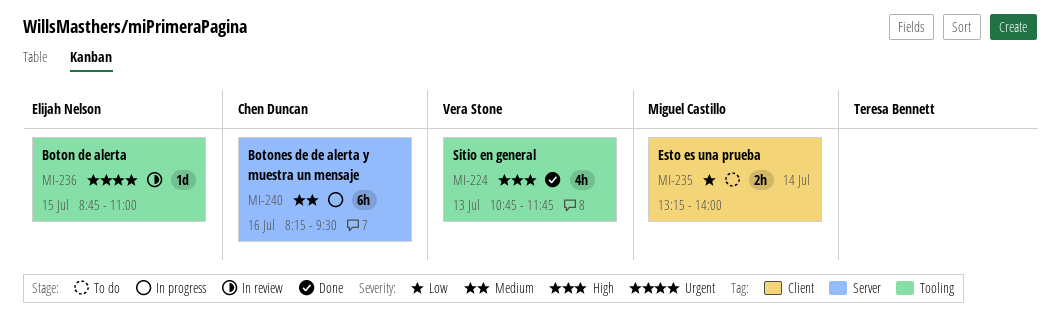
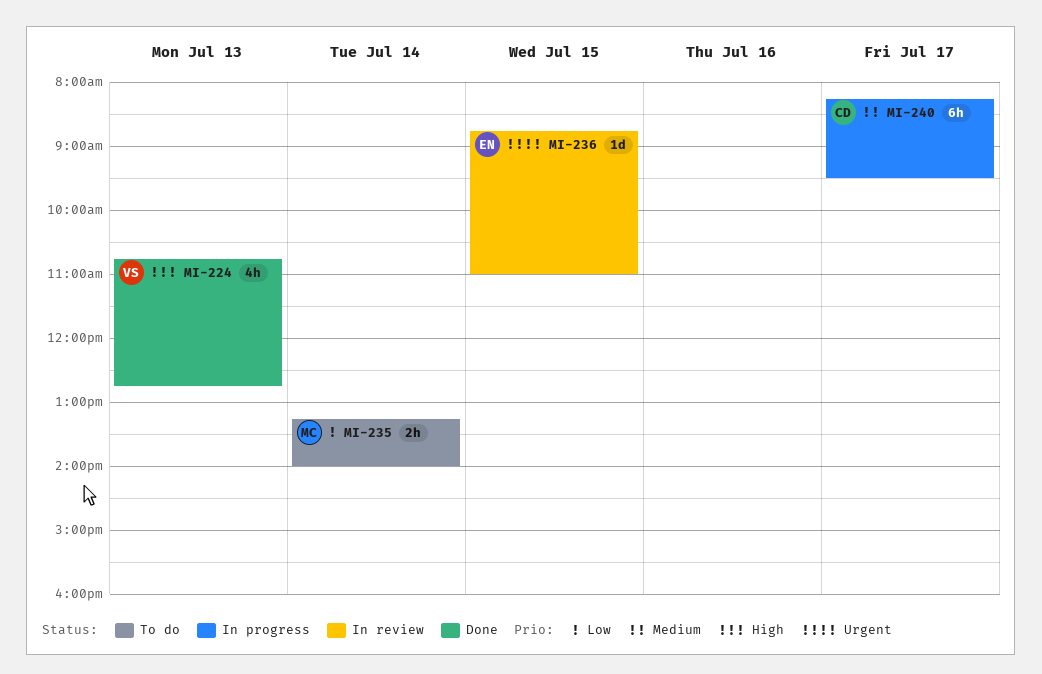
MI-224, ends: 11:45 -> 12:45
MI-240, day: Jul 16 -> Jul 17

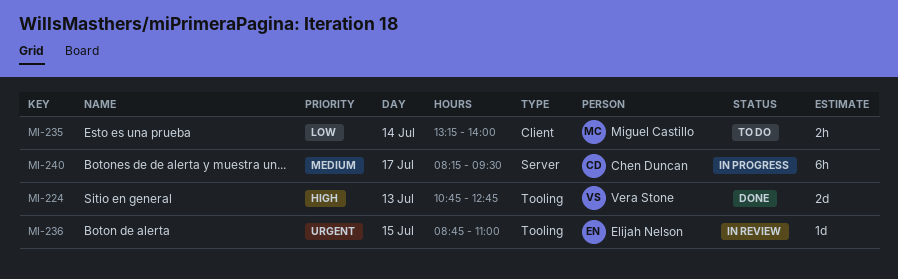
MI-224, estimate: 4h -> 2d

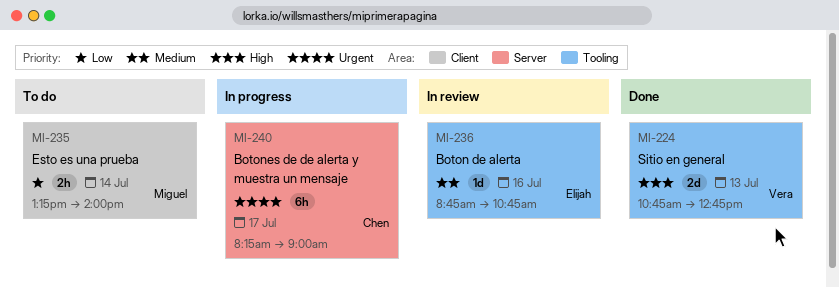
MI-236, priority: Urgent -> Medium
MI-236, day: Jul 15 -> Jul 16
MI-236, ends: 11:00 -> 10:45
MI-240, priority: Medium -> Urgent
MI-240, ends: 09:30 -> 09:00

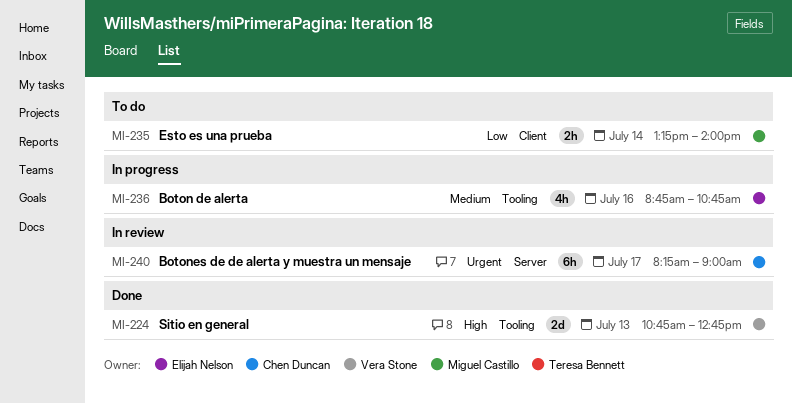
MI-236, status: In review -> In progress
MI-236, estimate: 1d -> 4h
MI-240, status: In progress -> In review

